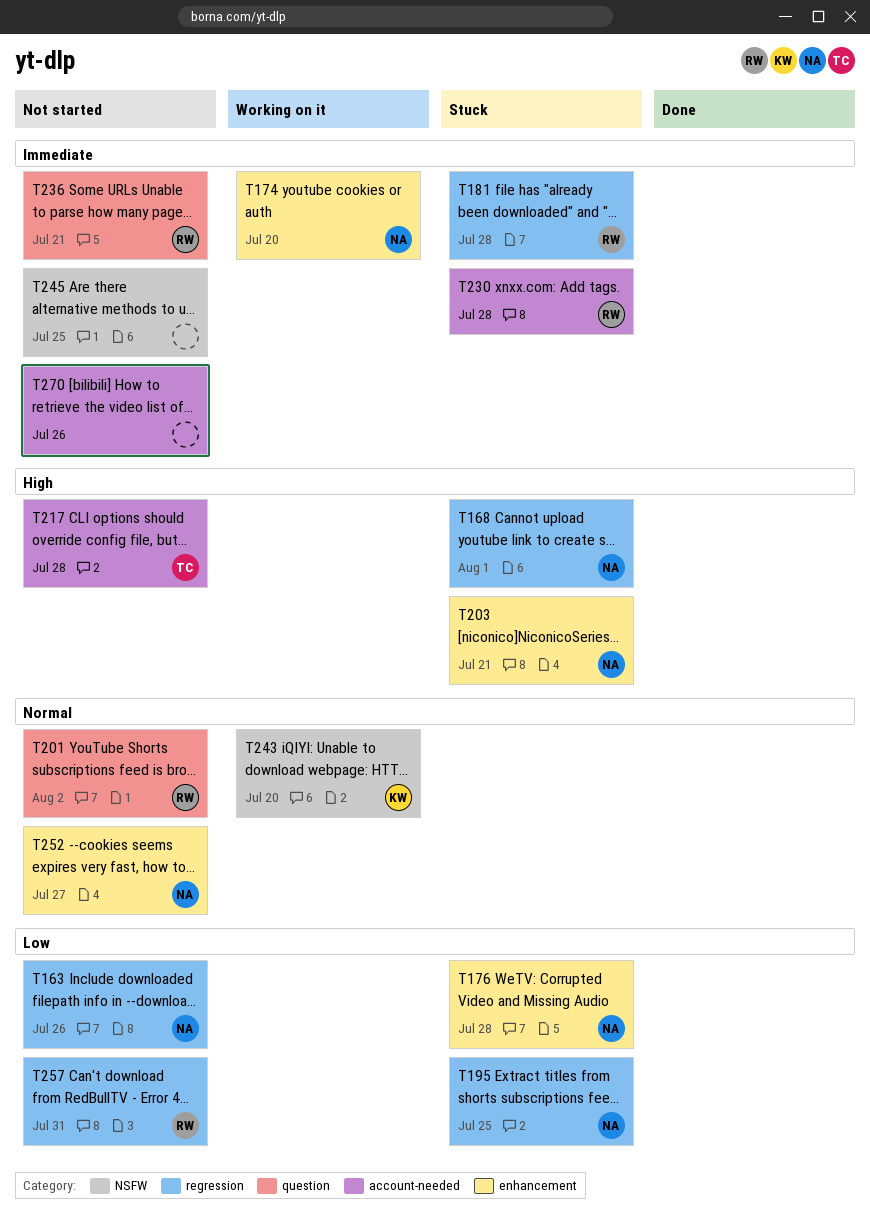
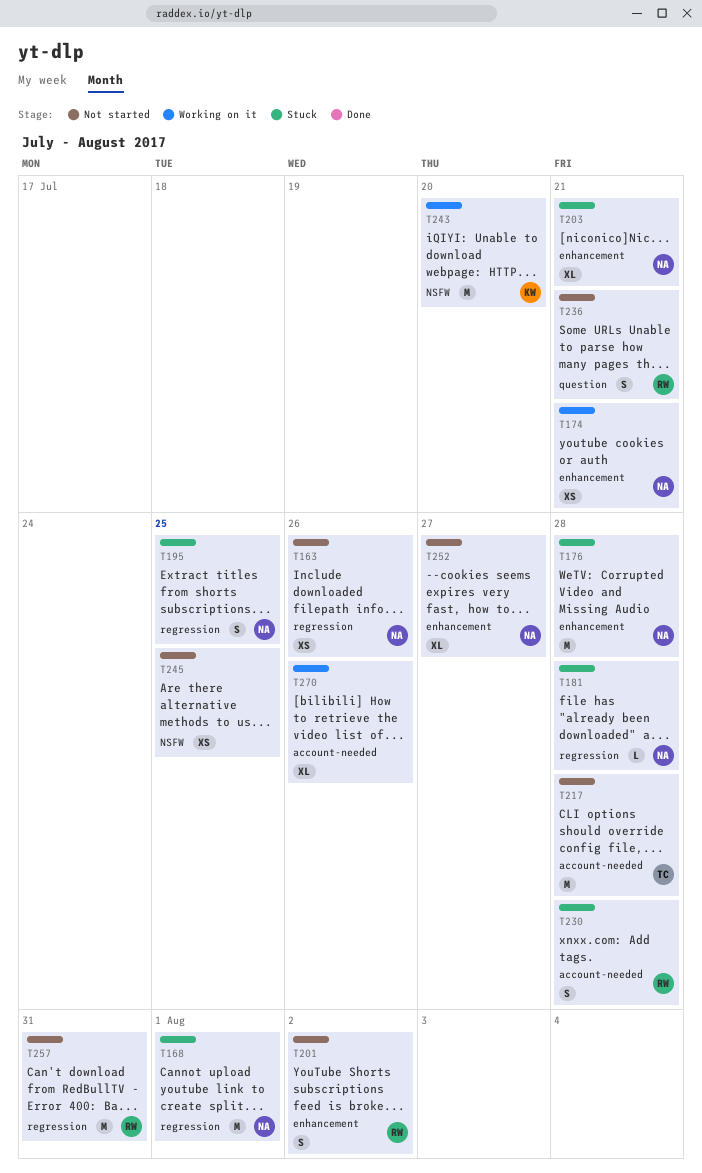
T174, due: Jul 20 -> Jul 21
T181, owner: RW -> NA
T201, label: question -> enhancement
T270, status: Not started -> Working on it

